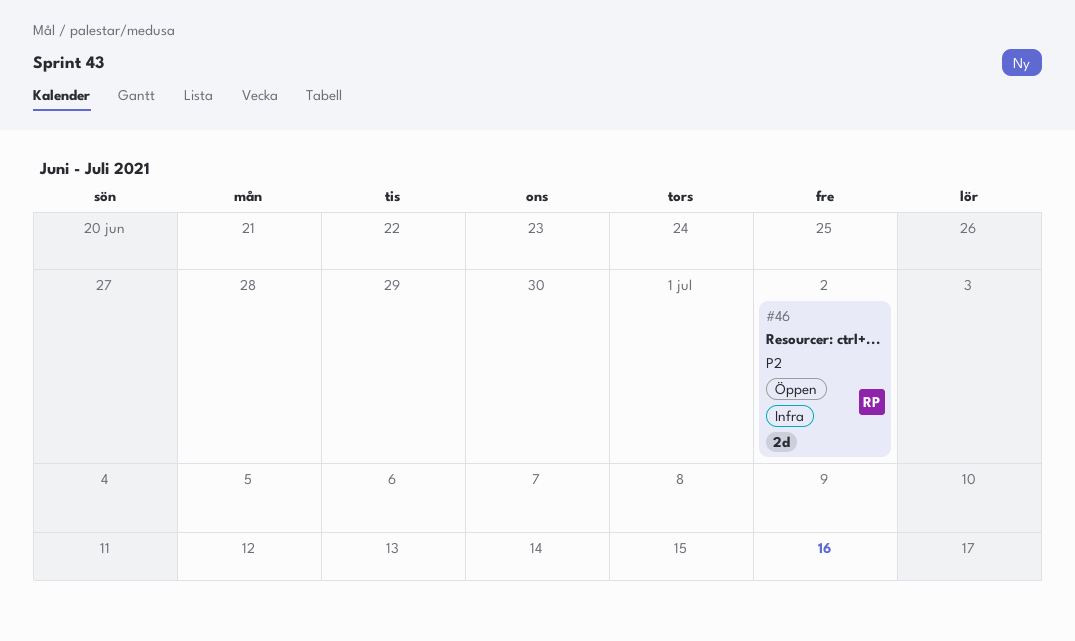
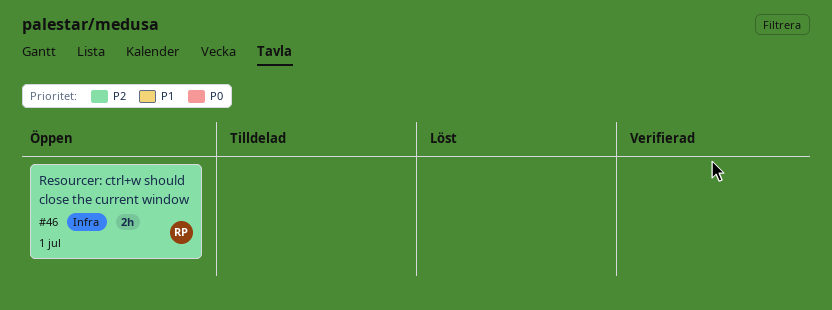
#46, estimate: 2d -> 2h
#46, due: Jul 2 -> Jul 1

